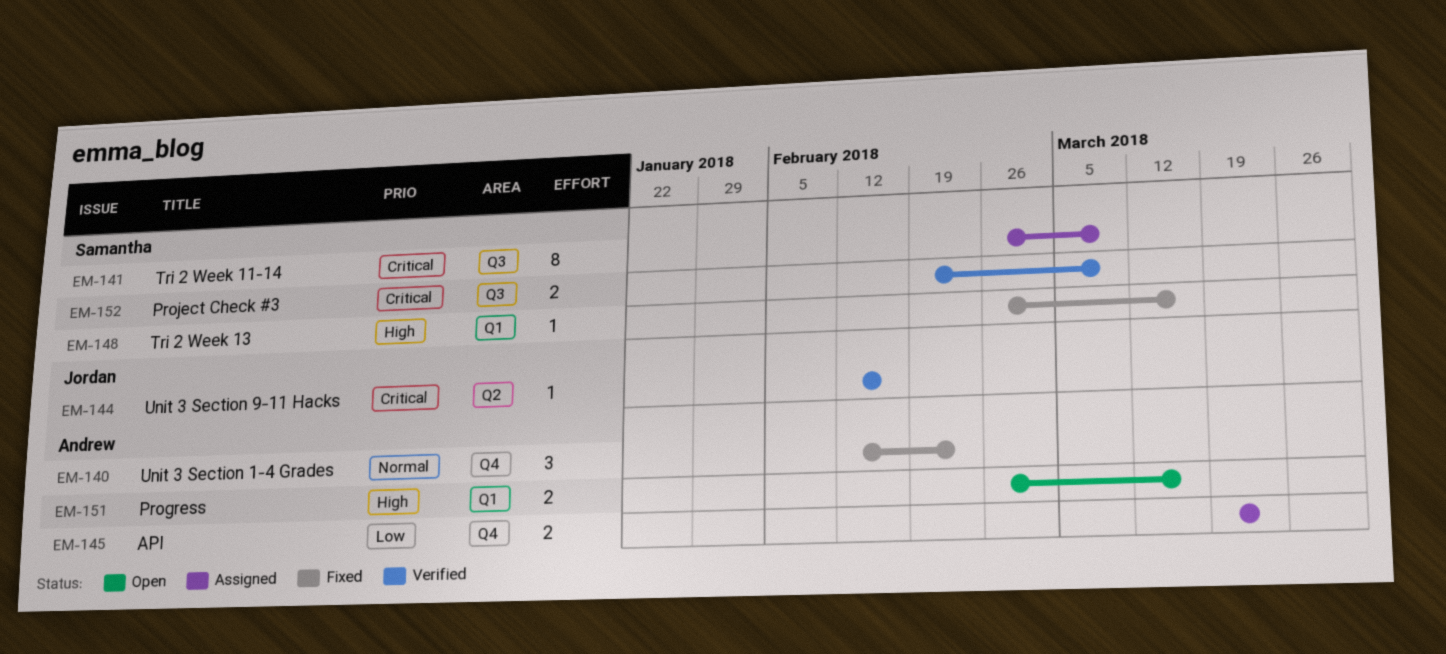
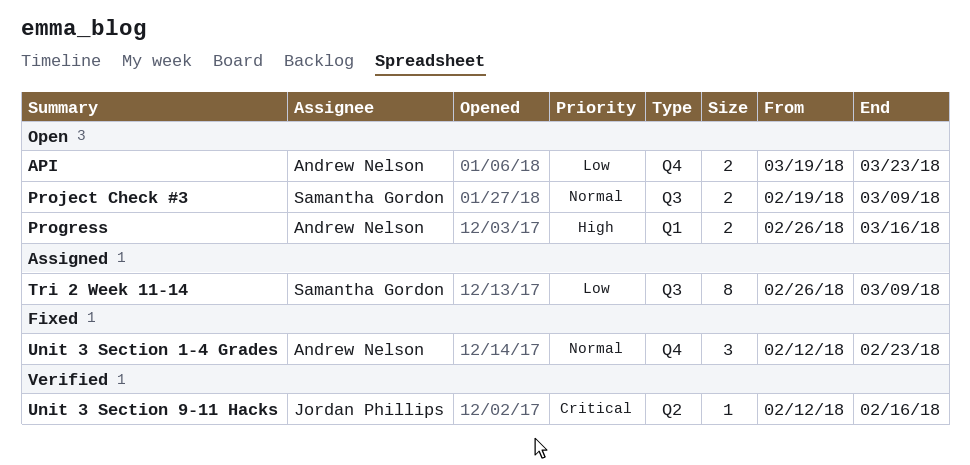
API, status: Assigned -> Open
Project Check #3, status: Verified -> Open
Project Check #3, priority: Critical -> Normal
Tri 2 Week 11-14, priority: Critical -> Low
Tri 2 Week 13: present -> none

